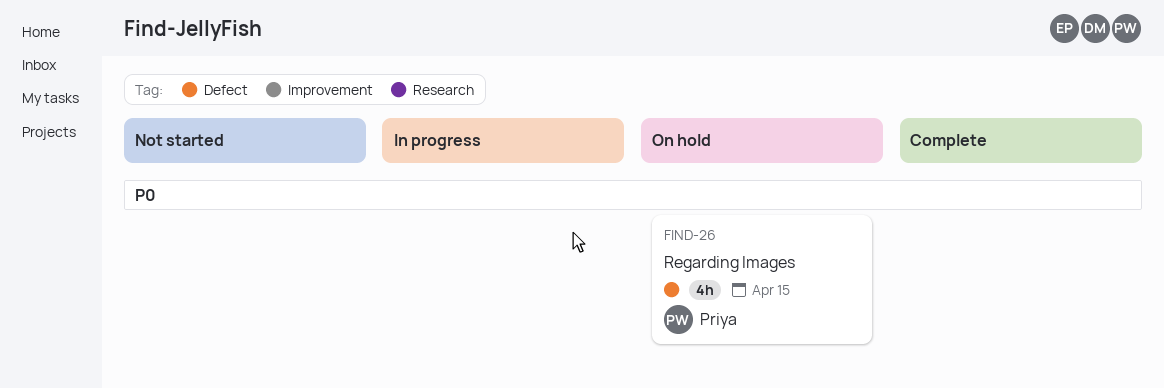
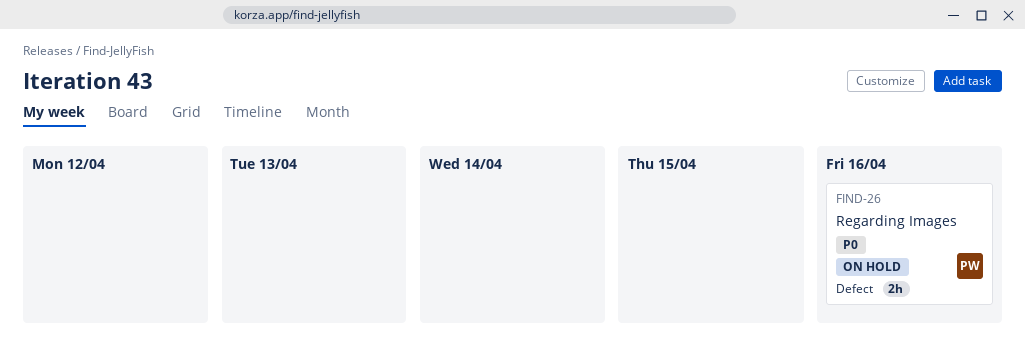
FIND-26, estimate: 4h -> 2h
FIND-26, due: Apr 15 -> Apr 16

